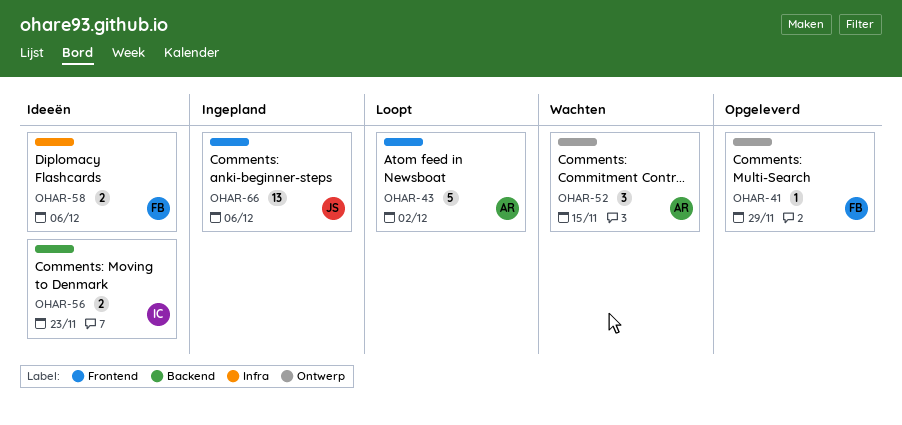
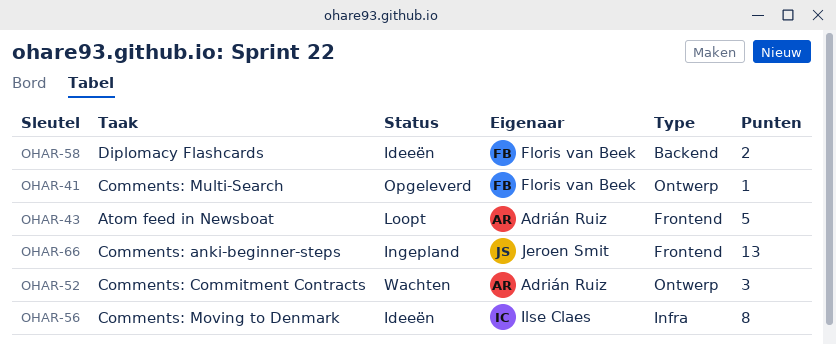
OHAR-56, label: Backend -> Infra
OHAR-56, estimate: 2 -> 8
OHAR-58, label: Infra -> Backend

